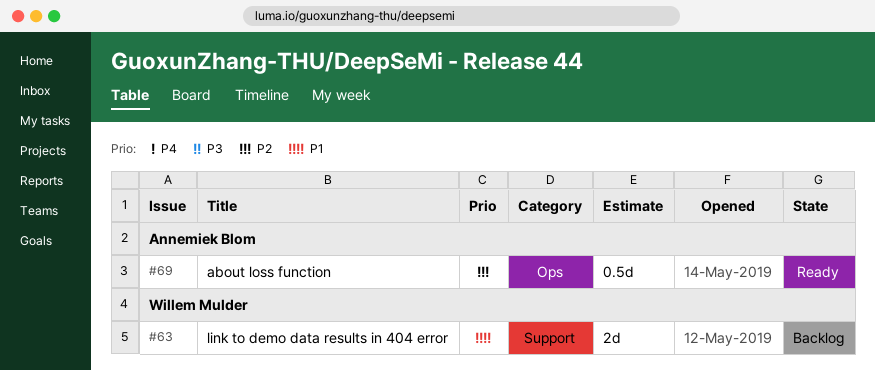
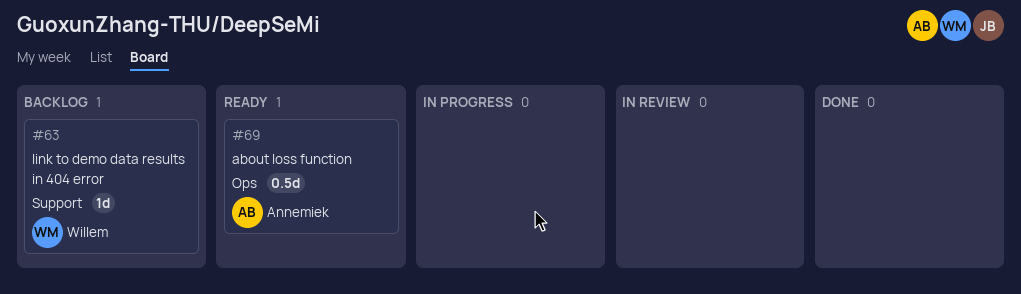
#63, estimate: 2d -> 1d

